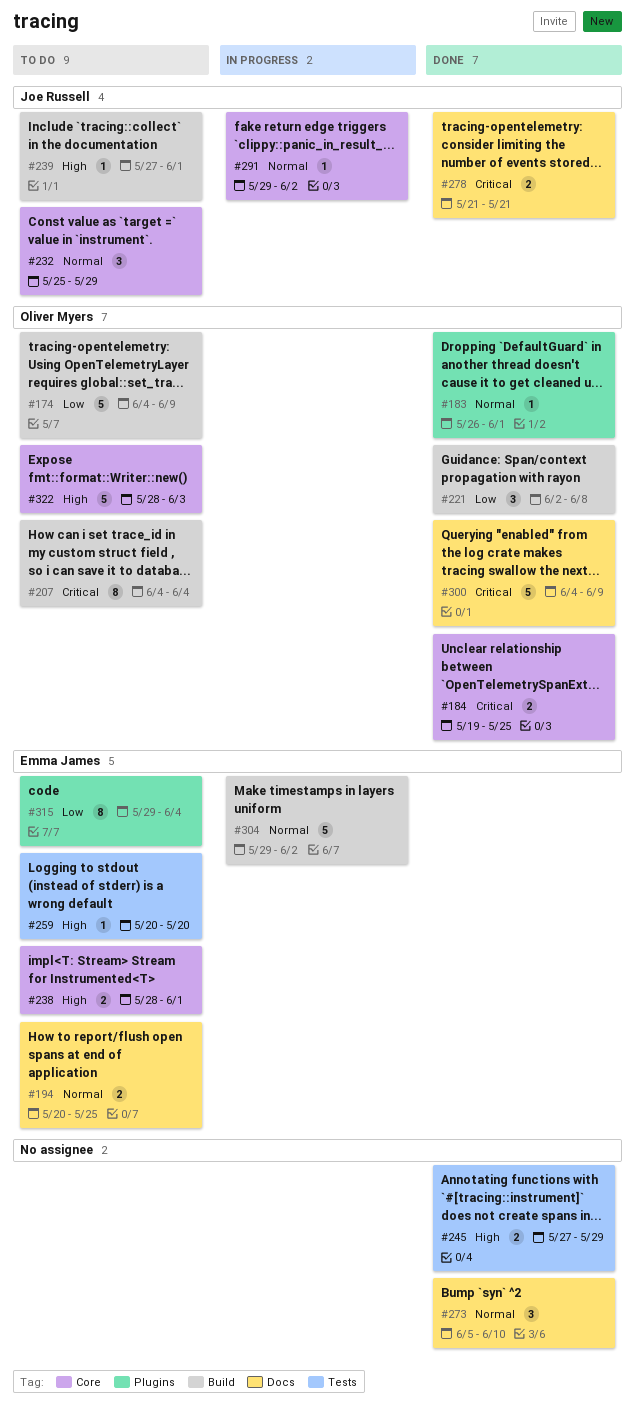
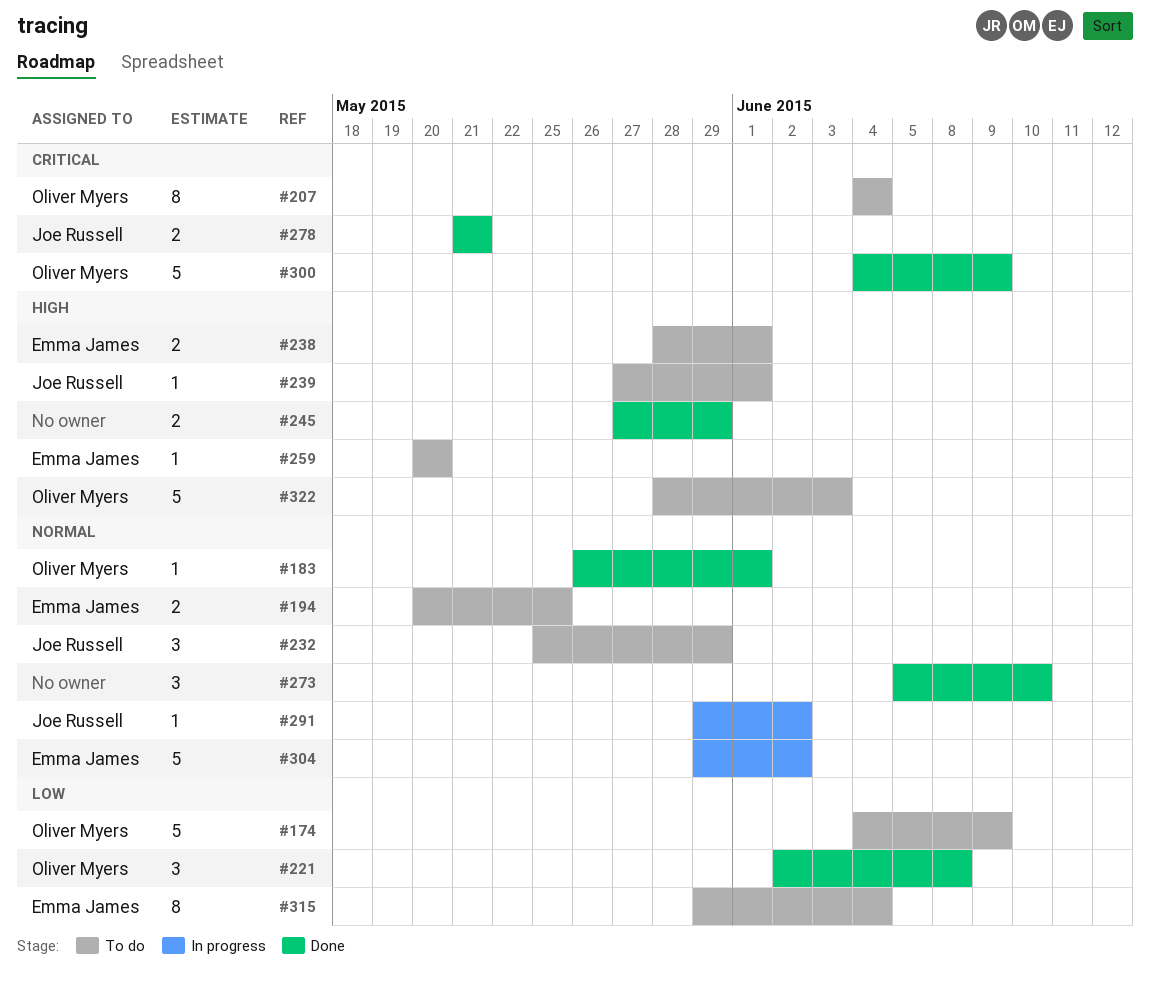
#184: present -> none

